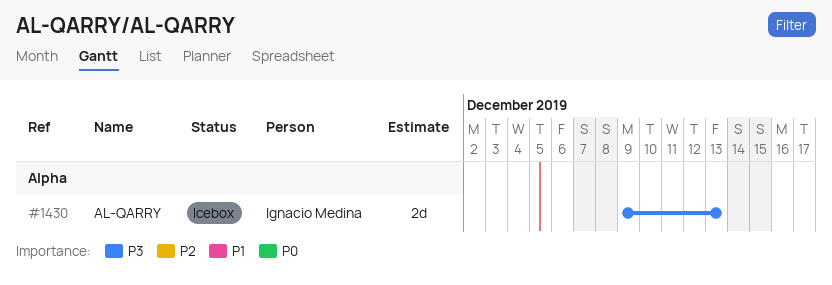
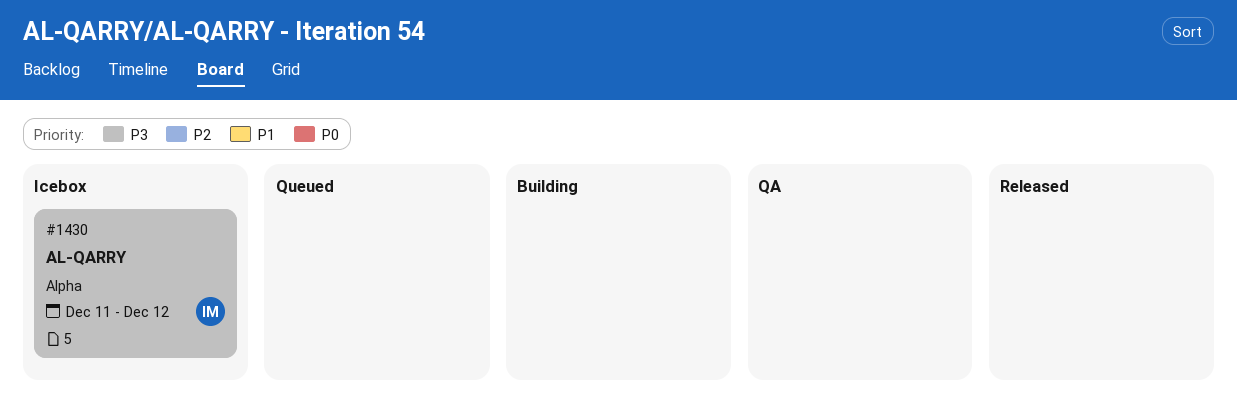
#1430, start: Dec 9 -> Dec 11
#1430, due: Dec 13 -> Dec 12

